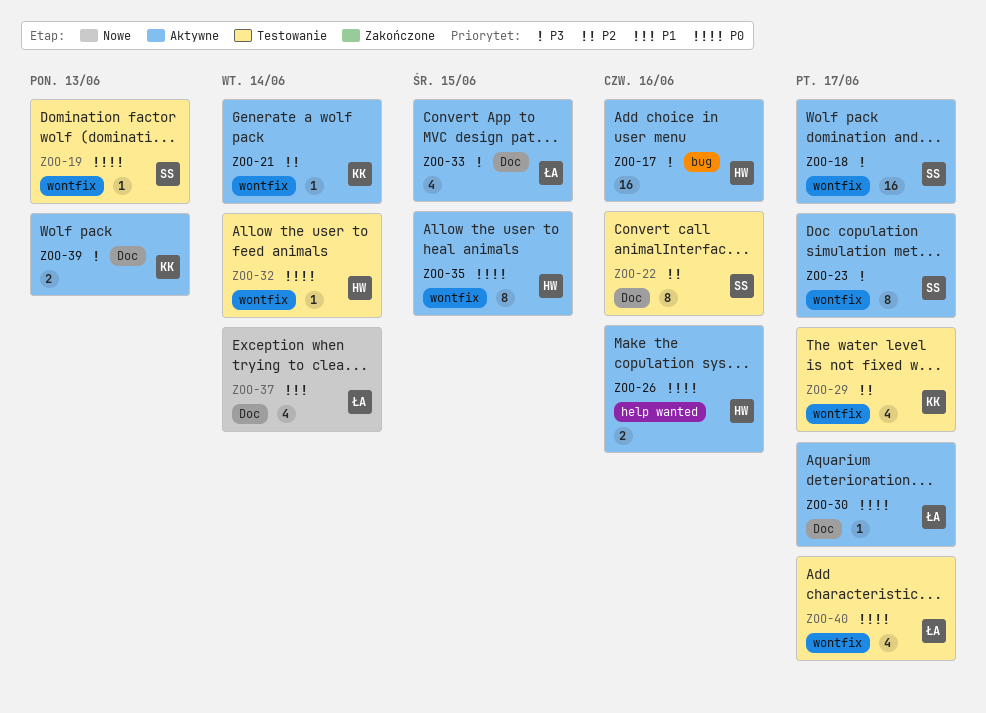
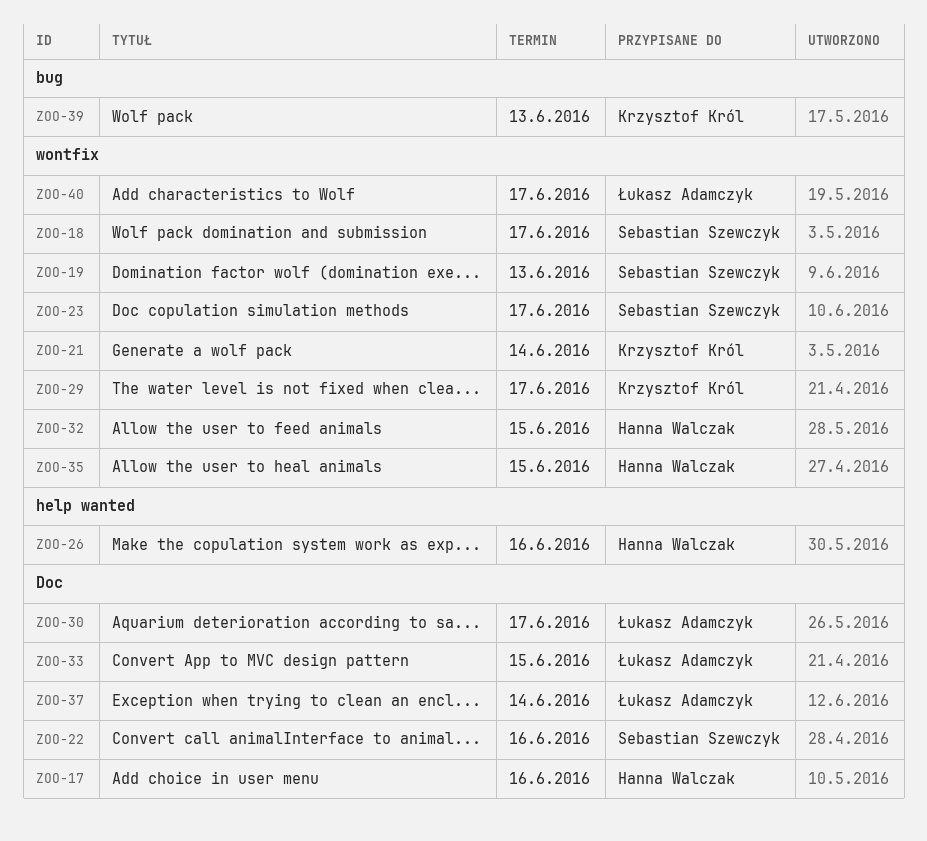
ZOO-17, label: bug -> Doc
ZOO-32, due: Jun 14 -> Jun 15
ZOO-39, label: Doc -> bug

